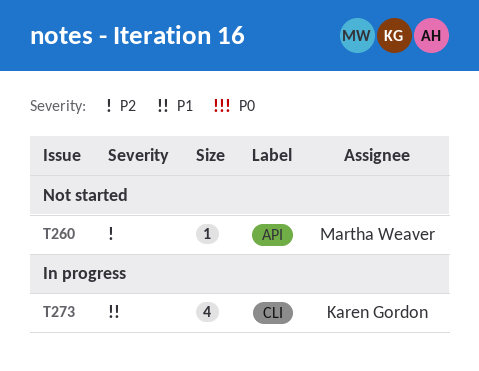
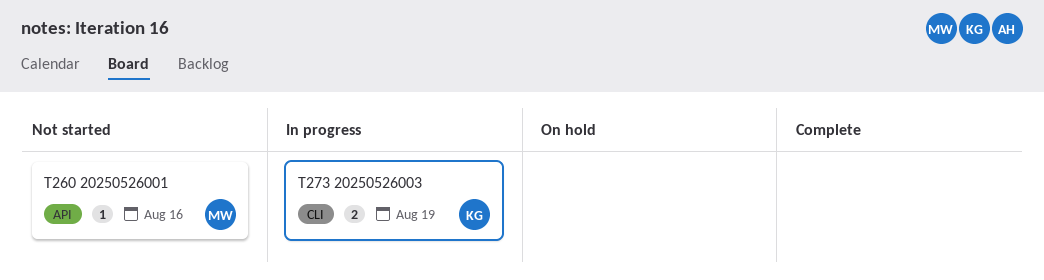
T273, estimate: 4 -> 2

